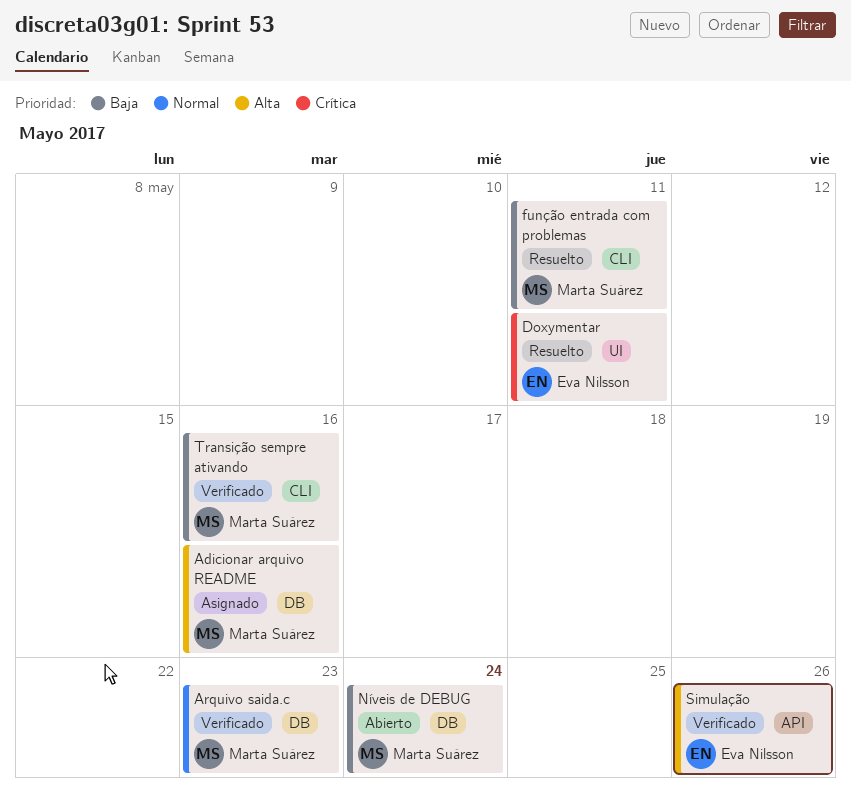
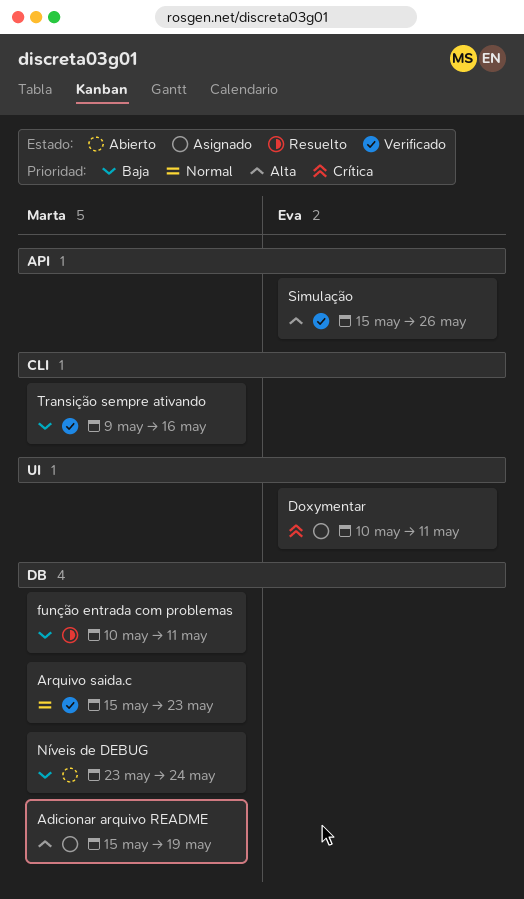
Adicionar arquivo README, due: May 16 -> May 19
Doxymentar, status: Resuelto -> Asignado
função entrada com problemas, label: CLI -> DB

